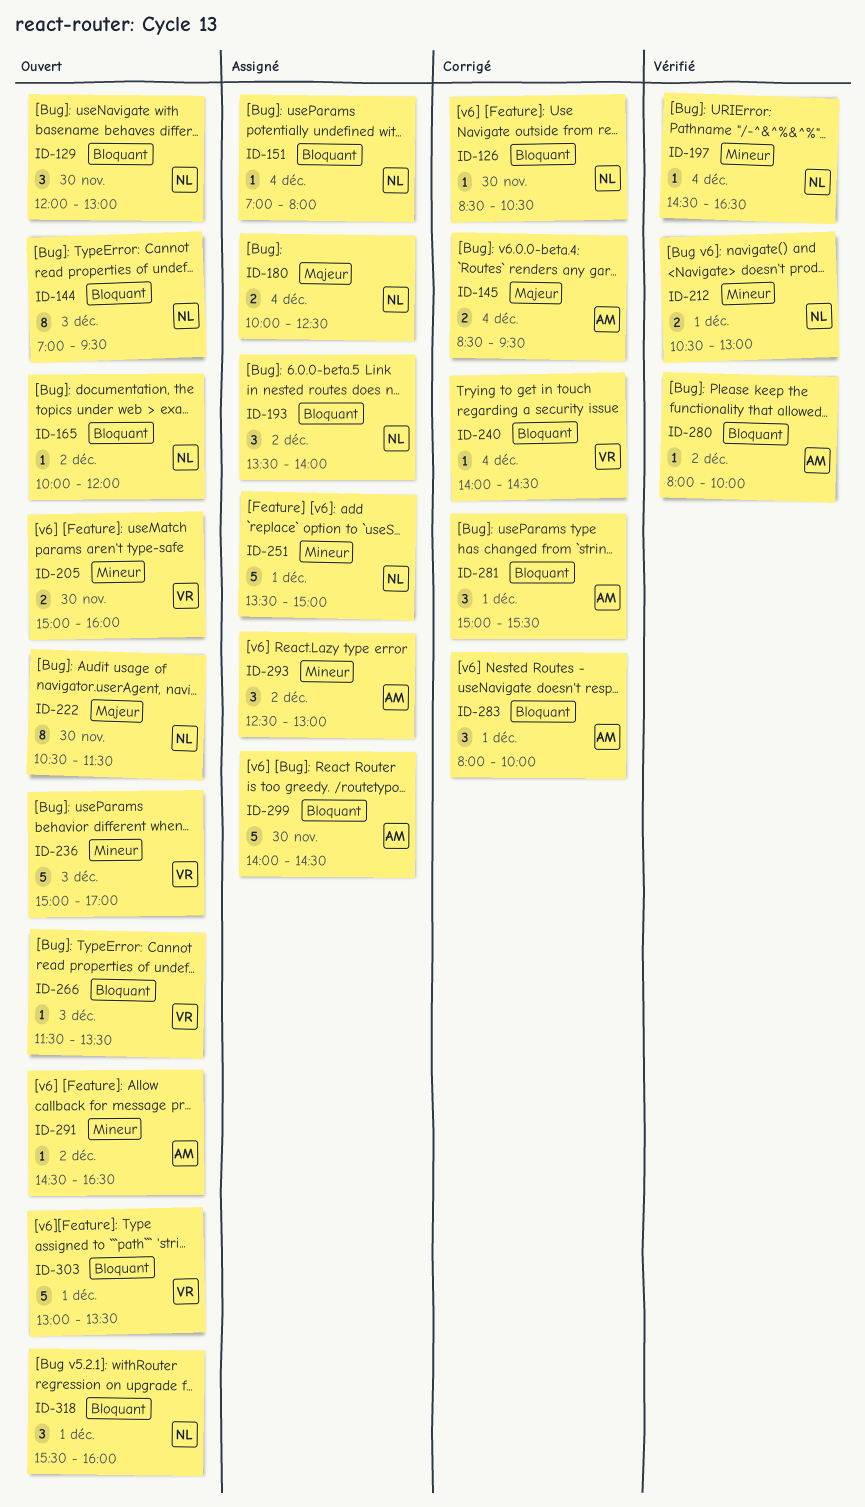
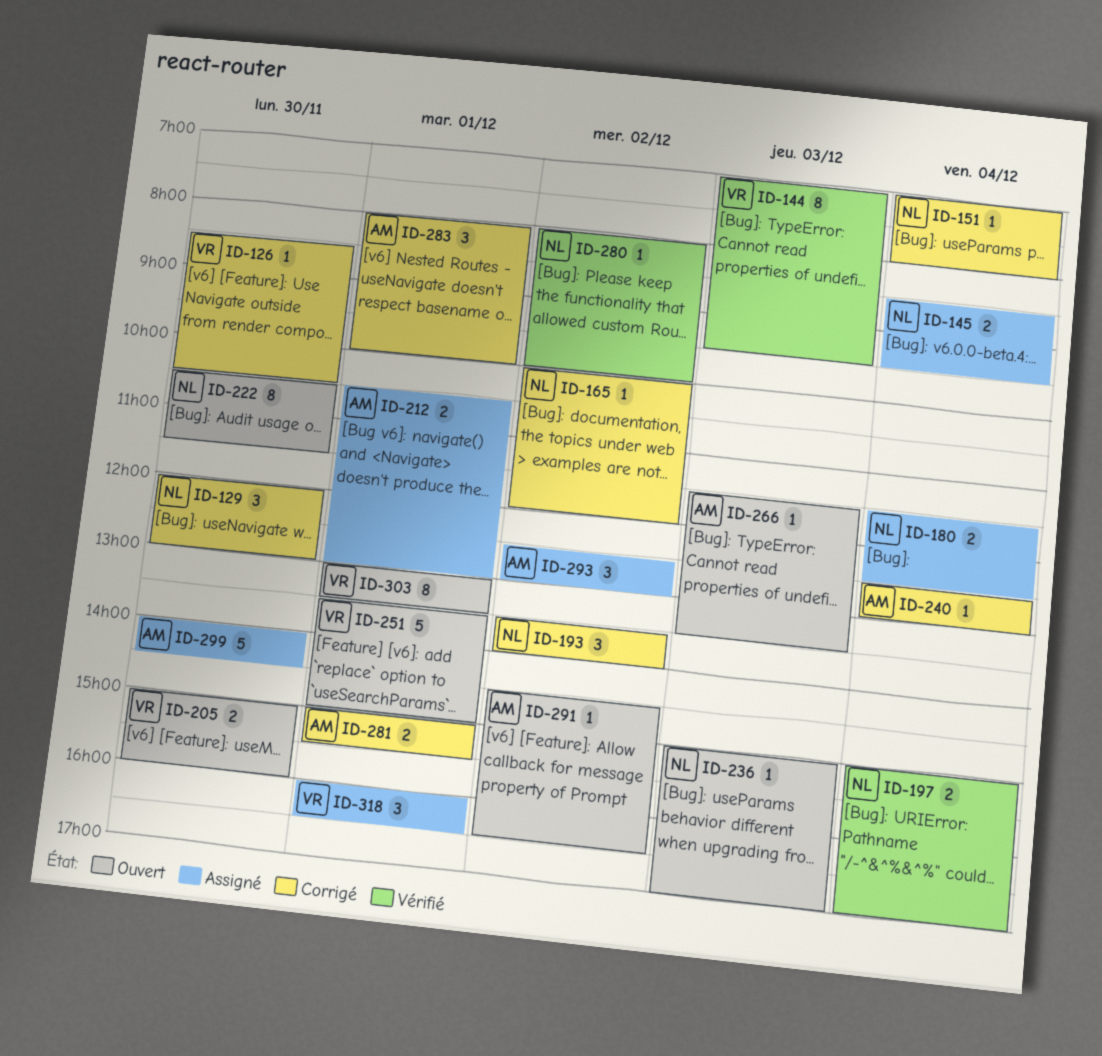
ID-126, owner: NL -> VR
ID-129, status: Ouvert -> Corrigé
ID-144, status: Ouvert -> Vérifié
ID-144, owner: NL -> VR
ID-145, status: Corrigé -> Assigné
ID-145, owner: AM -> NL
ID-151, status: Assigné -> Corrigé
ID-165, status: Ouvert -> Corrigé
ID-180, begins: 10:00 -> 11:30
ID-193, status: Assigné -> Corrigé
ID-197, estimate: 1 -> 2
ID-197, begins: 14:30 -> 15:00
ID-197, ends: 16:30 -> 17:00
ID-212, status: Vérifié -> Assigné
ID-212, owner: NL -> AM
ID-236, owner: VR -> NL
ID-236, estimate: 5 -> 1
ID-240, owner: VR -> AM
ID-240, begins: 14:00 -> 12:30
ID-240, ends: 14:30 -> 13:00
ID-251, status: Assigné -> Ouvert
ID-251, owner: NL -> VR
ID-266, owner: VR -> AM
ID-280, owner: AM -> NL
ID-281, estimate: 3 -> 2
ID-303, estimate: 5 -> 8
ID-318, status: Ouvert -> Assigné
ID-318, owner: NL -> VR
ID-318, begins: 15:30 -> 16:00
ID-318, ends: 16:00 -> 16:30

